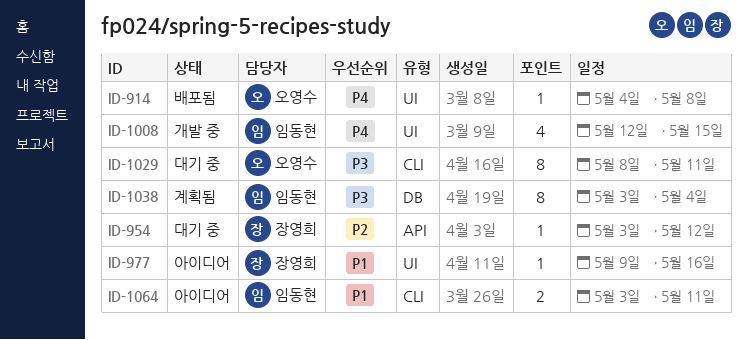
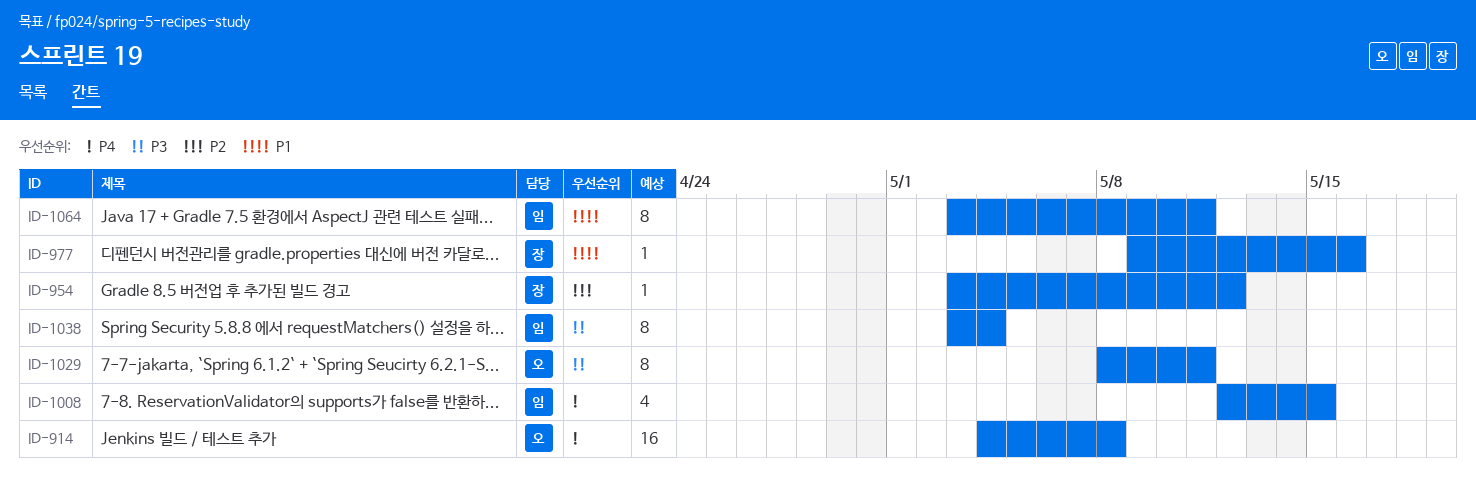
ID-914, estimate: 1 -> 16
ID-1064, estimate: 2 -> 8

